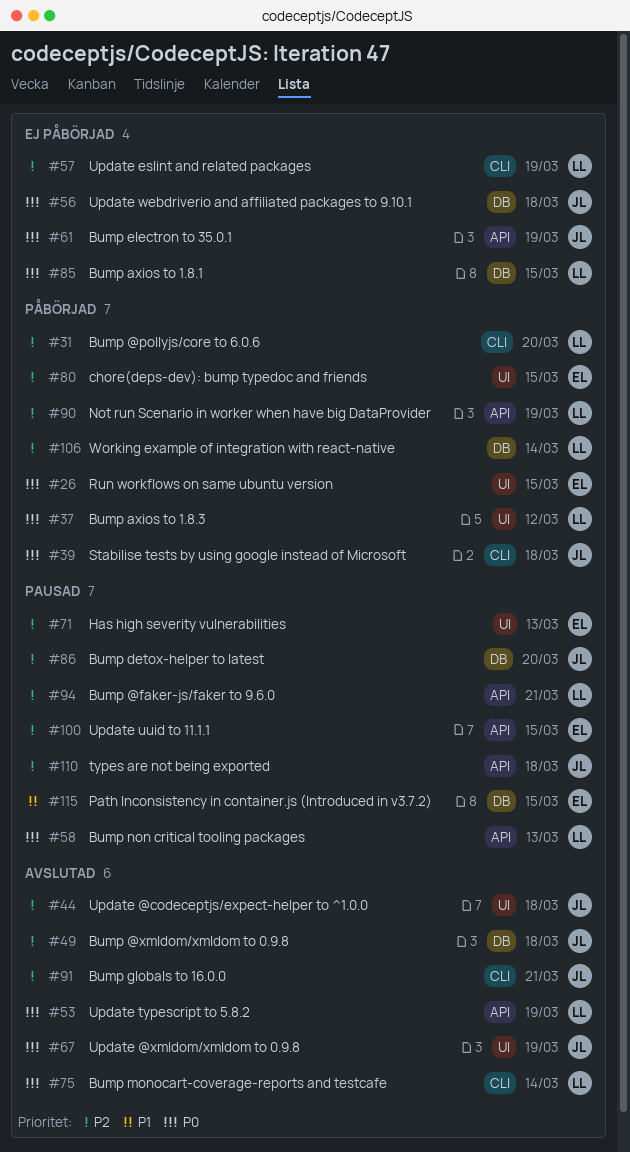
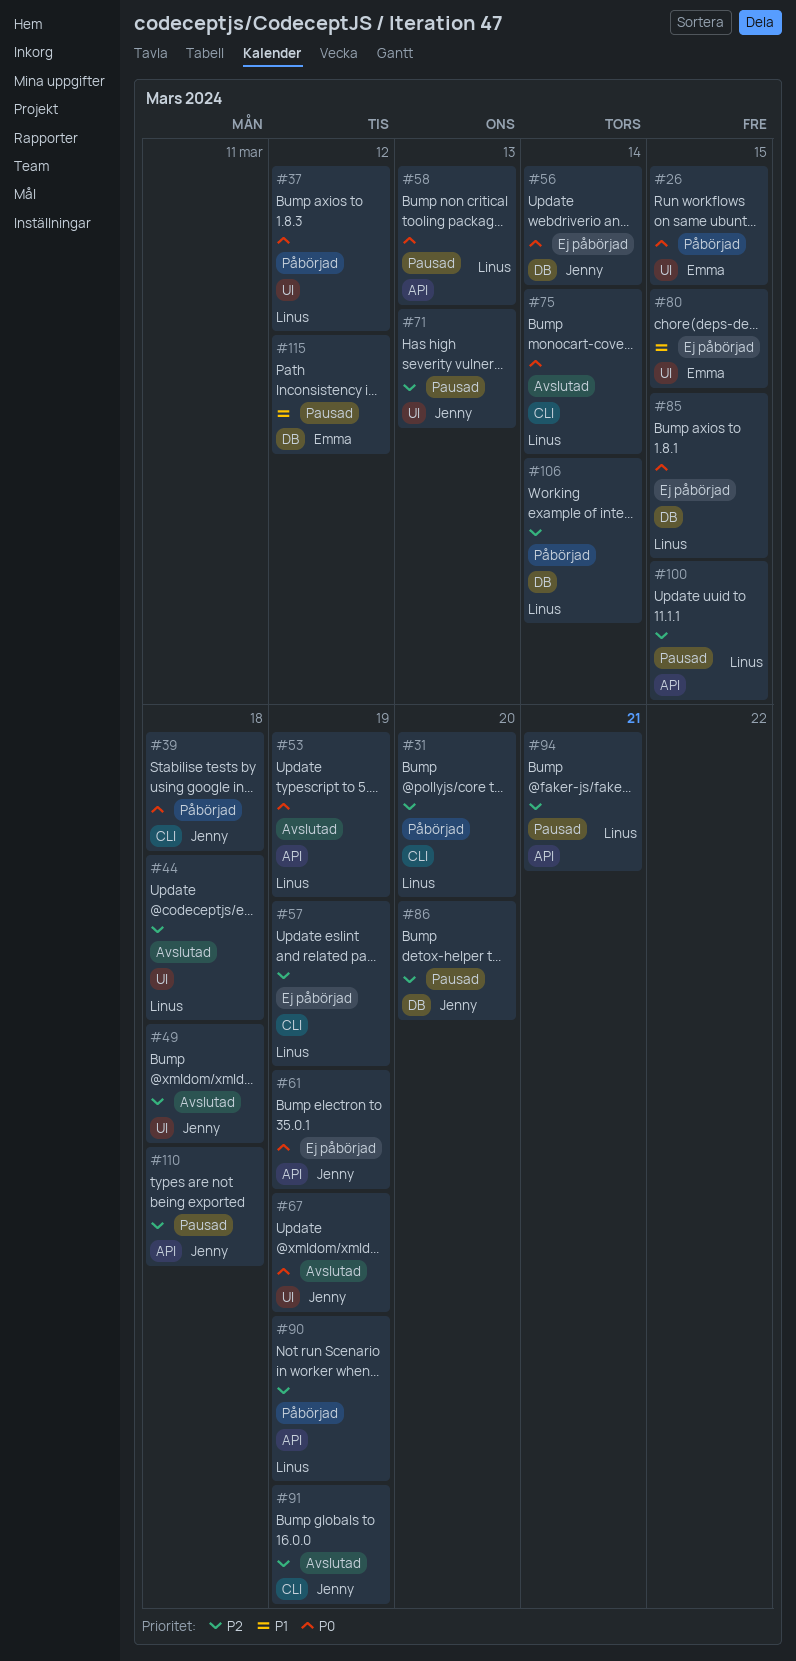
#44, owner: Jenny -> Linus
#49, label: DB -> UI
#56, due: Mar 18 -> Mar 14
#71, owner: Emma -> Jenny
#80, status: Påbörjad -> Ej påbörjad
#80, priority: P2 -> P1
#91, due: Mar 21 -> Mar 19
#100, owner: Emma -> Linus
#115, due: Mar 15 -> Mar 12

